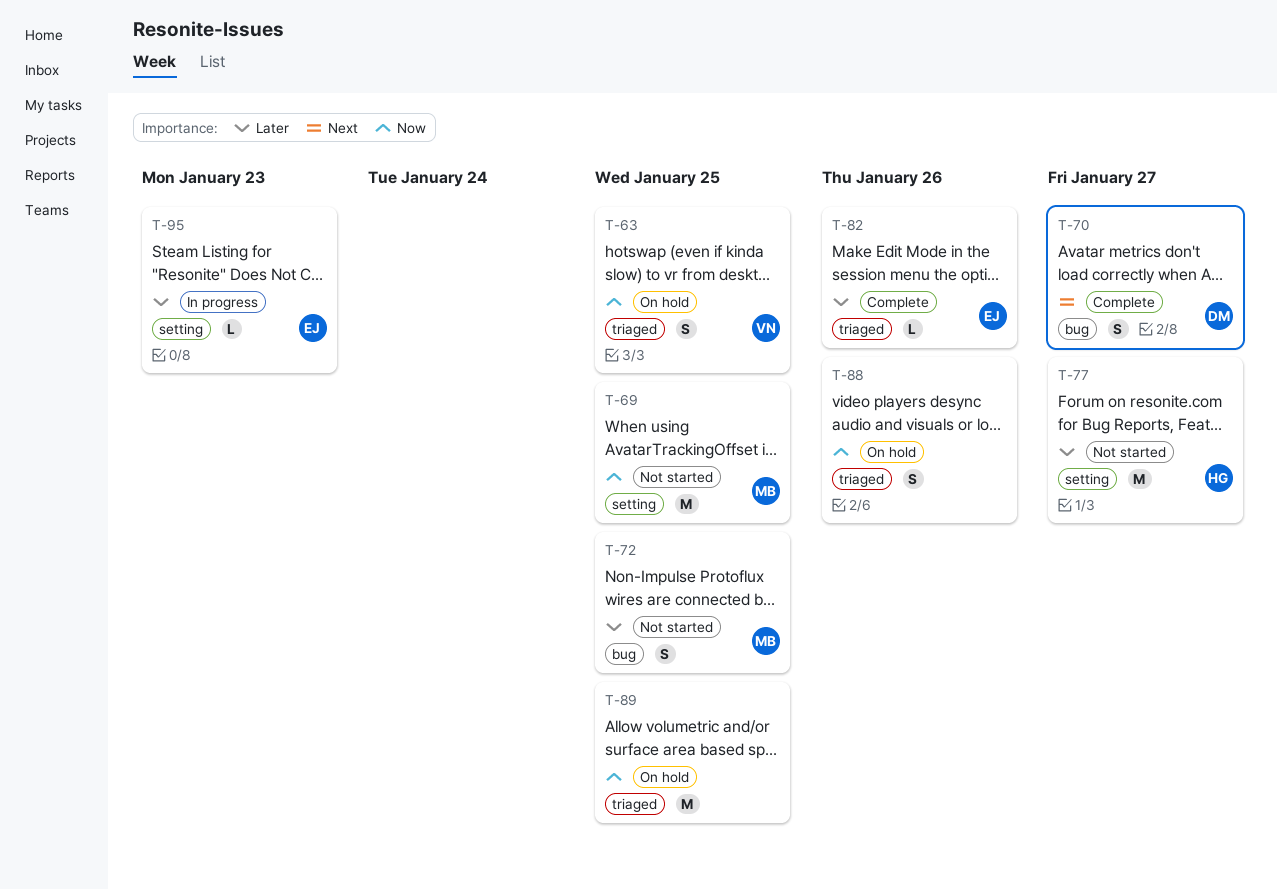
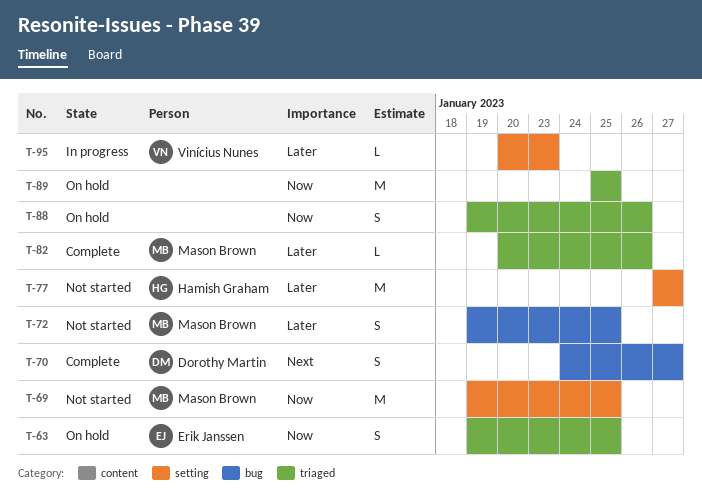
T-63, owner: Vinícius Nunes -> Erik Janssen
T-82, owner: Erik Janssen -> Mason Brown
T-95, owner: Erik Janssen -> Vinícius Nunes

